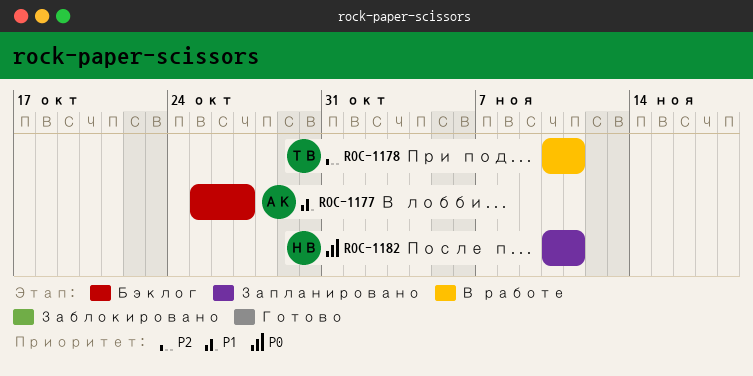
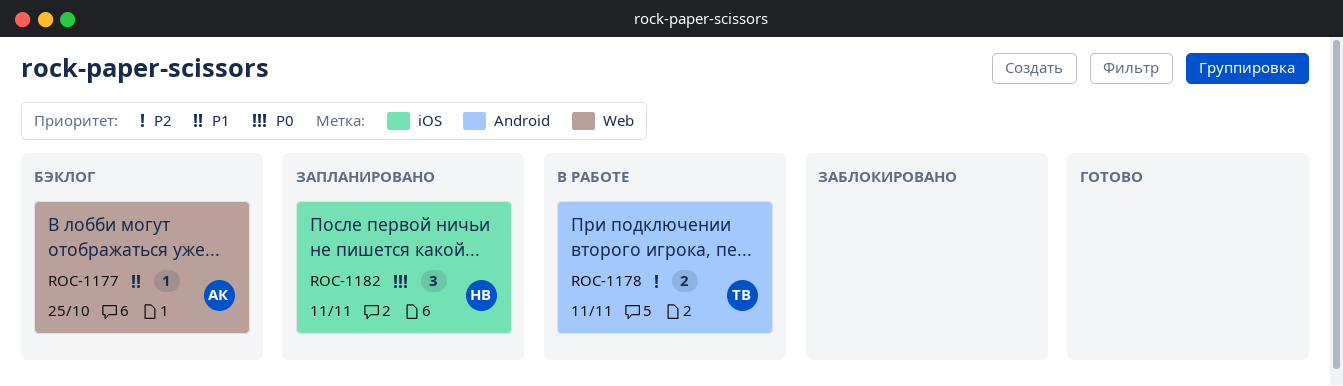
ROC-1177, due: Oct 27 -> Oct 25

